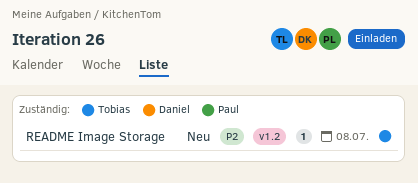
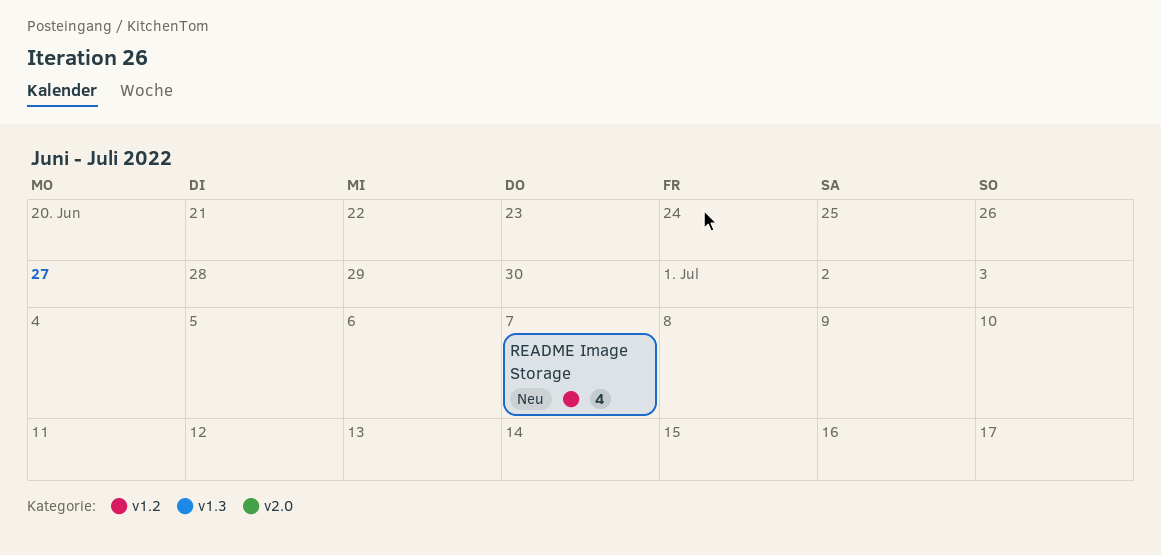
README Image Storage, estimate: 1 -> 4
README Image Storage, due: Jul 8 -> Jul 7

